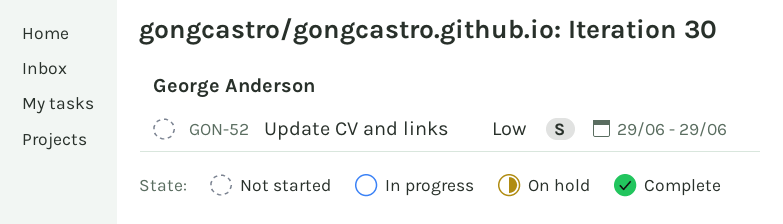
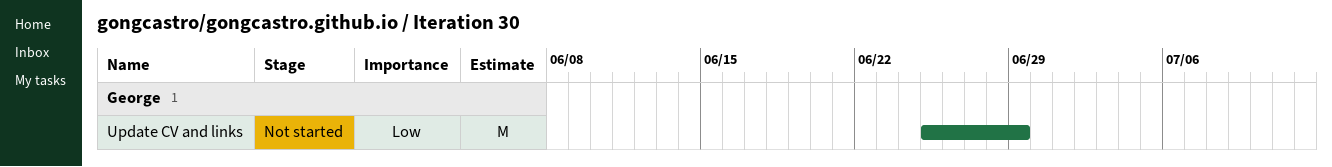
Update CV and links, estimate: S -> M
Update CV and links, start: Jun 29 -> Jun 25

